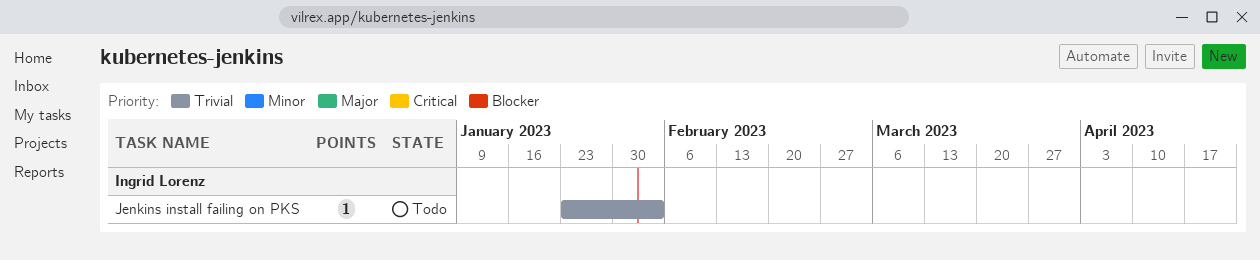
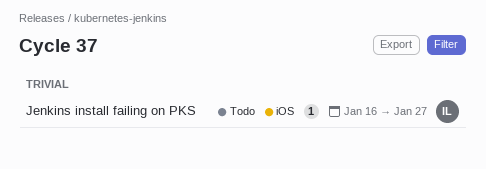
Jenkins install failing on PKS, start: Jan 23 -> Jan 16
Jenkins install failing on PKS, due: Feb 3 -> Jan 27

